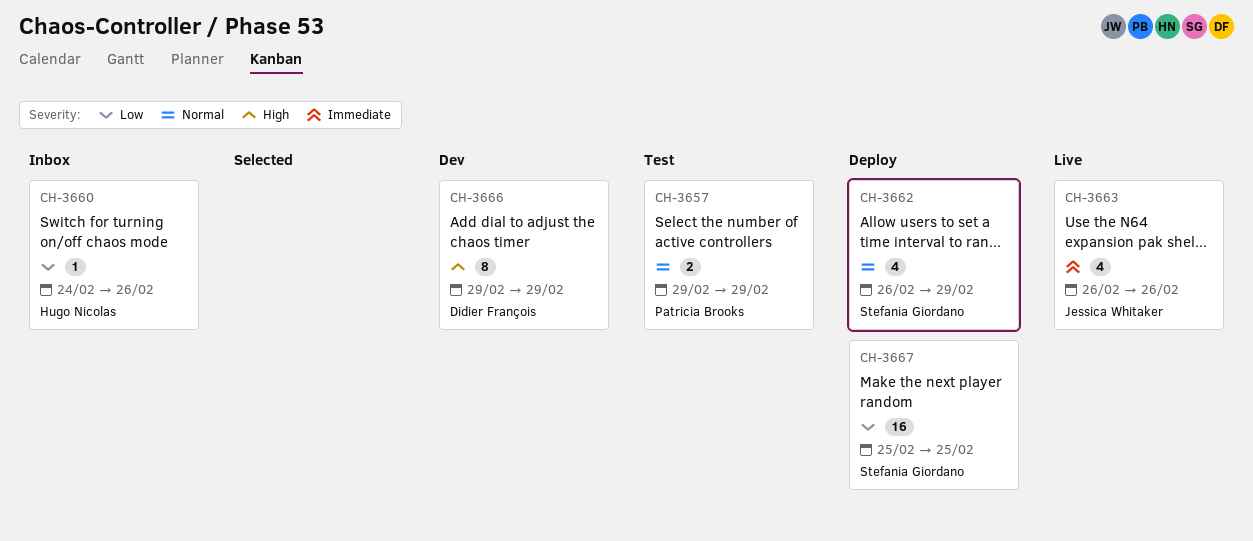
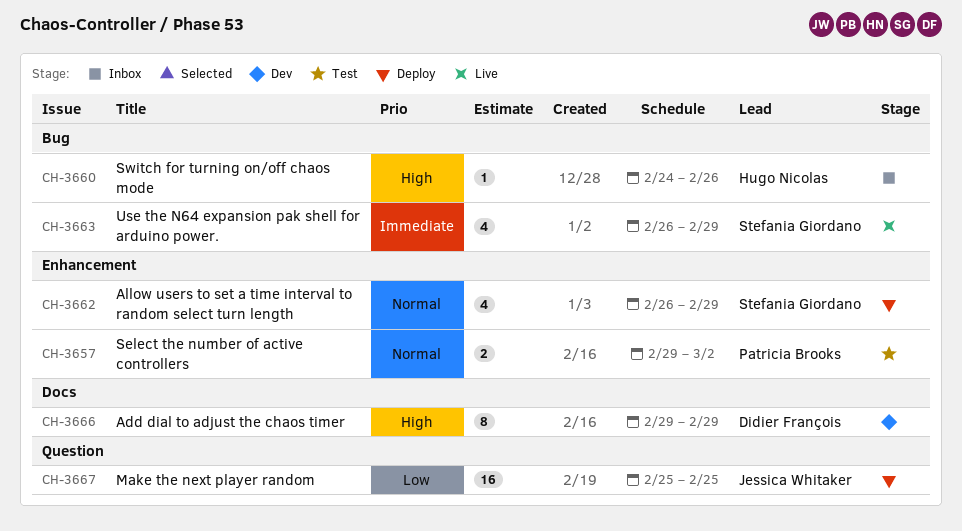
CH-3657, due: Feb 29 -> Mar 2
CH-3660, priority: Low -> High
CH-3663, owner: Jessica Whitaker -> Stefania Giordano
CH-3663, due: Feb 26 -> Feb 29
CH-3667, owner: Stefania Giordano -> Jessica Whitaker

